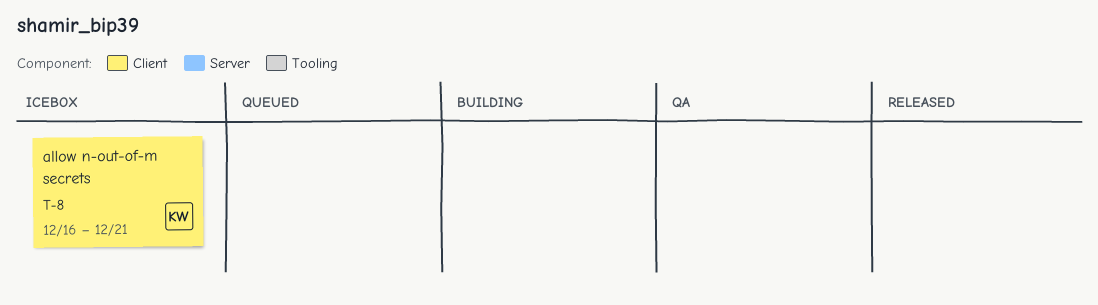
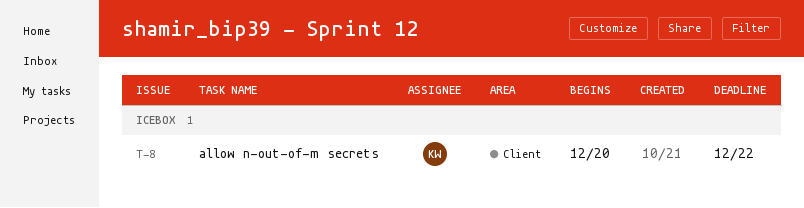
T-8, start: Dec 16 -> Dec 20
T-8, due: Dec 21 -> Dec 22

